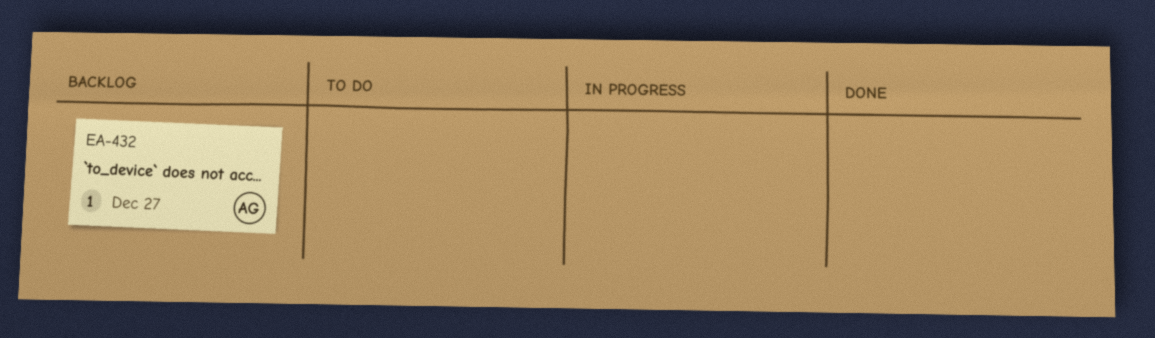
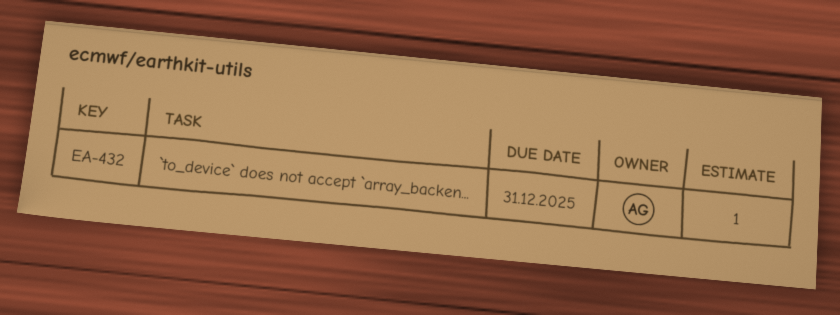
EA-432, due: Dec 27 -> Dec 31

